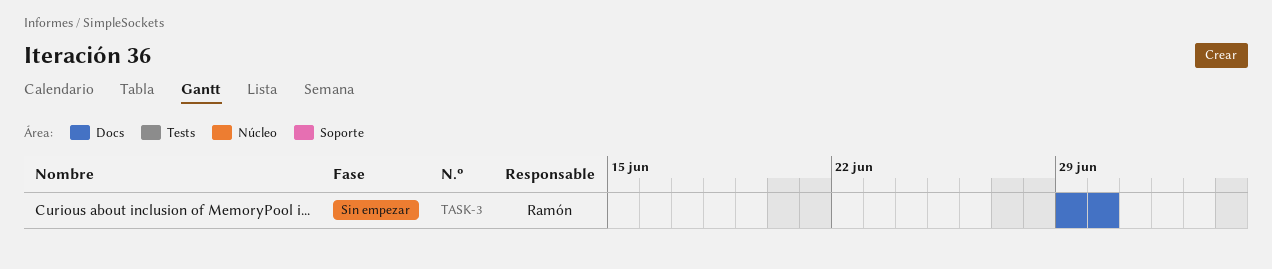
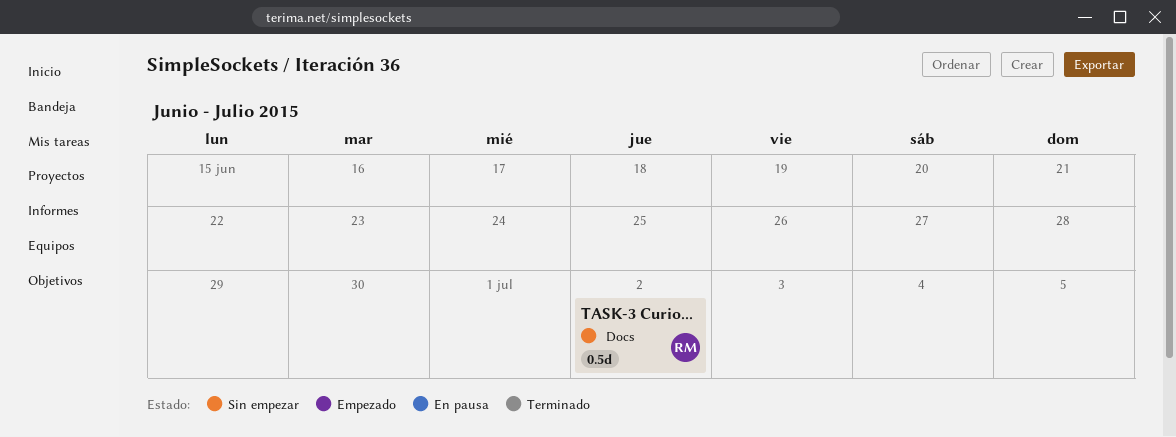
TASK-3, due: Jun 30 -> Jul 2

